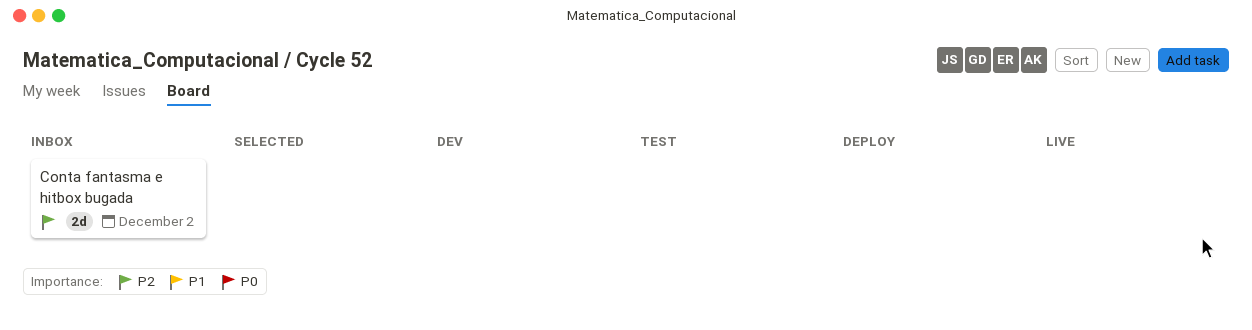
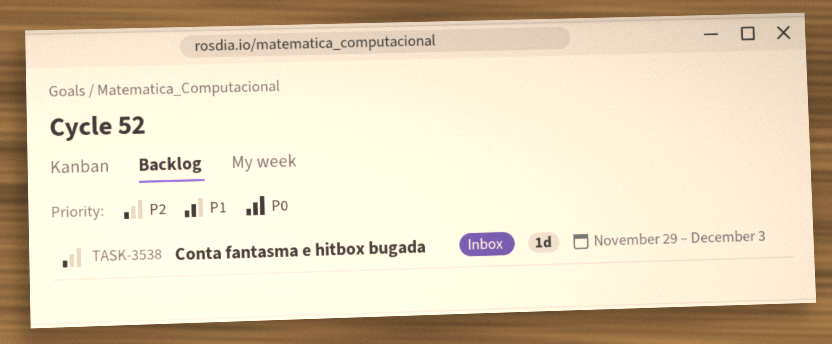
Conta fantasma e hitbox bugada, estimate: 2d -> 1d
Conta fantasma e hitbox bugada, due: Dec 2 -> Dec 3

